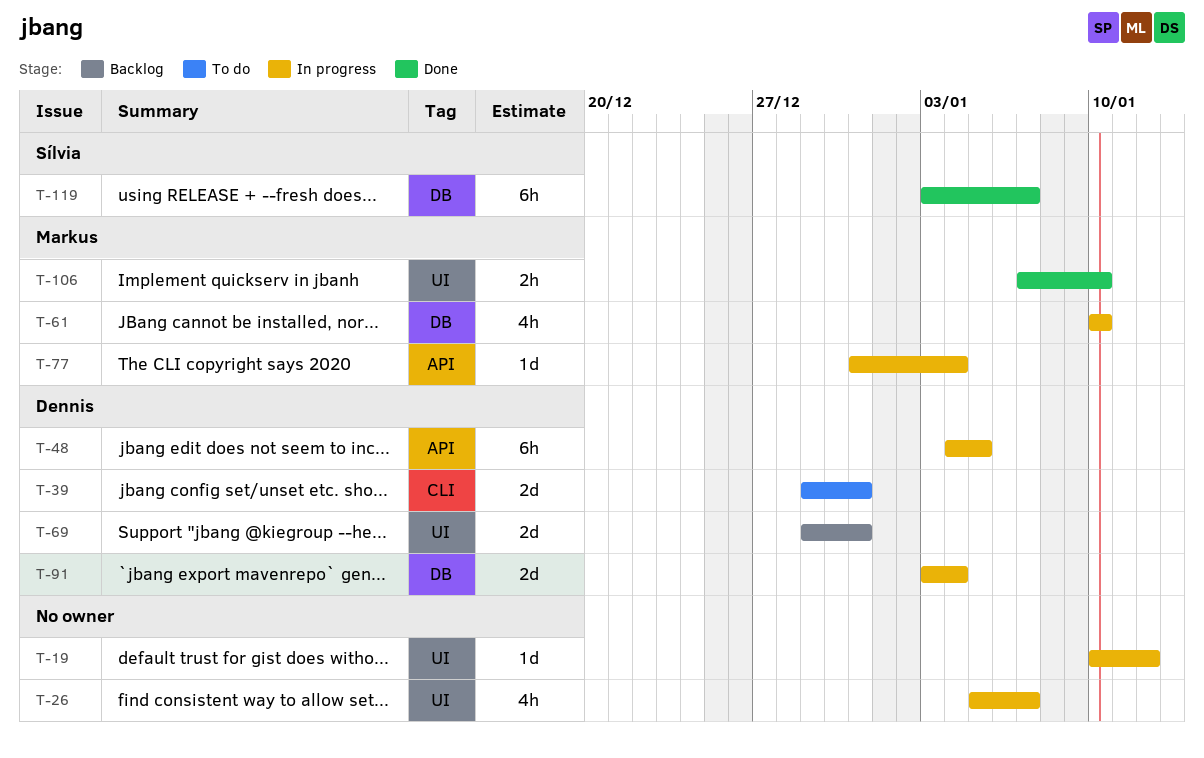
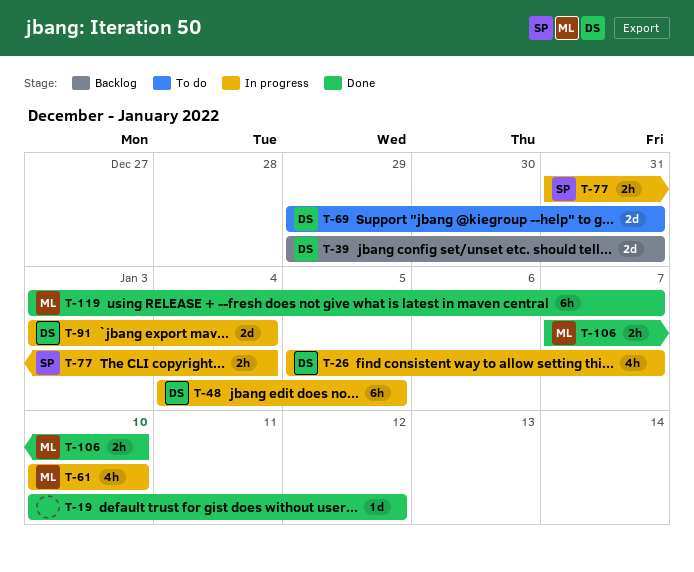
T-19, status: In progress -> Done
T-26, owner: none -> Dennis
T-39, status: To do -> Backlog
T-69, status: Backlog -> To do
T-77, owner: Markus -> Sílvia
T-77, estimate: 1d -> 2h
T-119, owner: Sílvia -> Markus

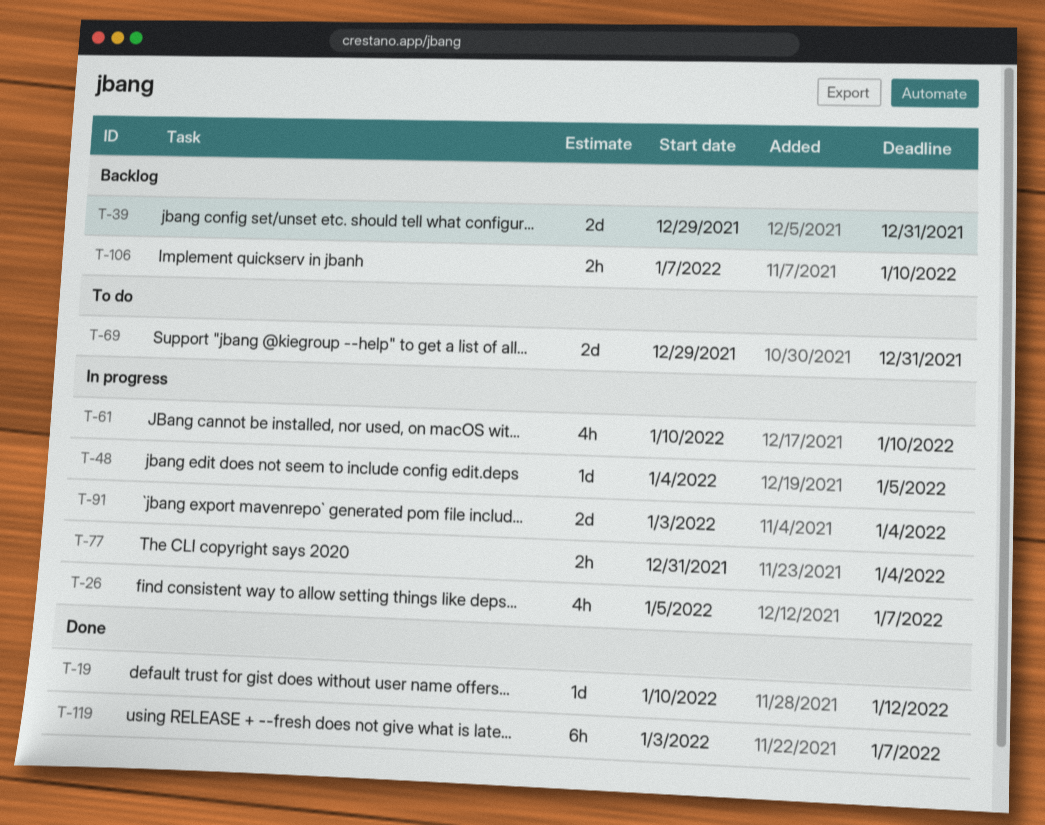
T-48, estimate: 6h -> 1d
T-106, status: Done -> Backlog

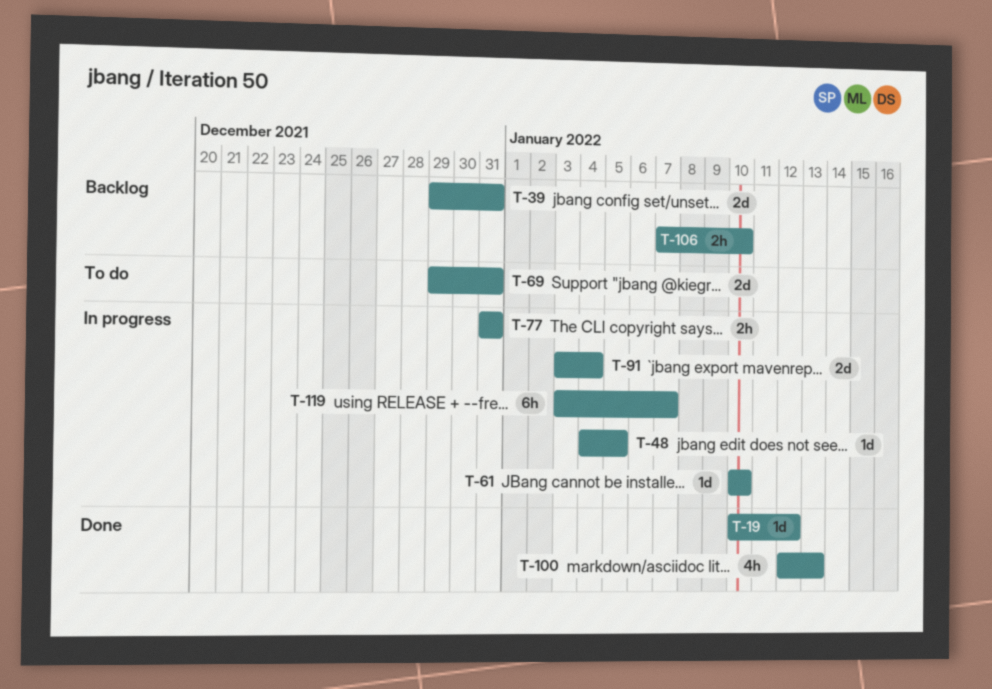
T-26: present -> none
T-61, estimate: 4h -> 1d
T-77, due: Jan 4 -> Dec 31
T-100: none -> present
T-119, status: Done -> In progress

